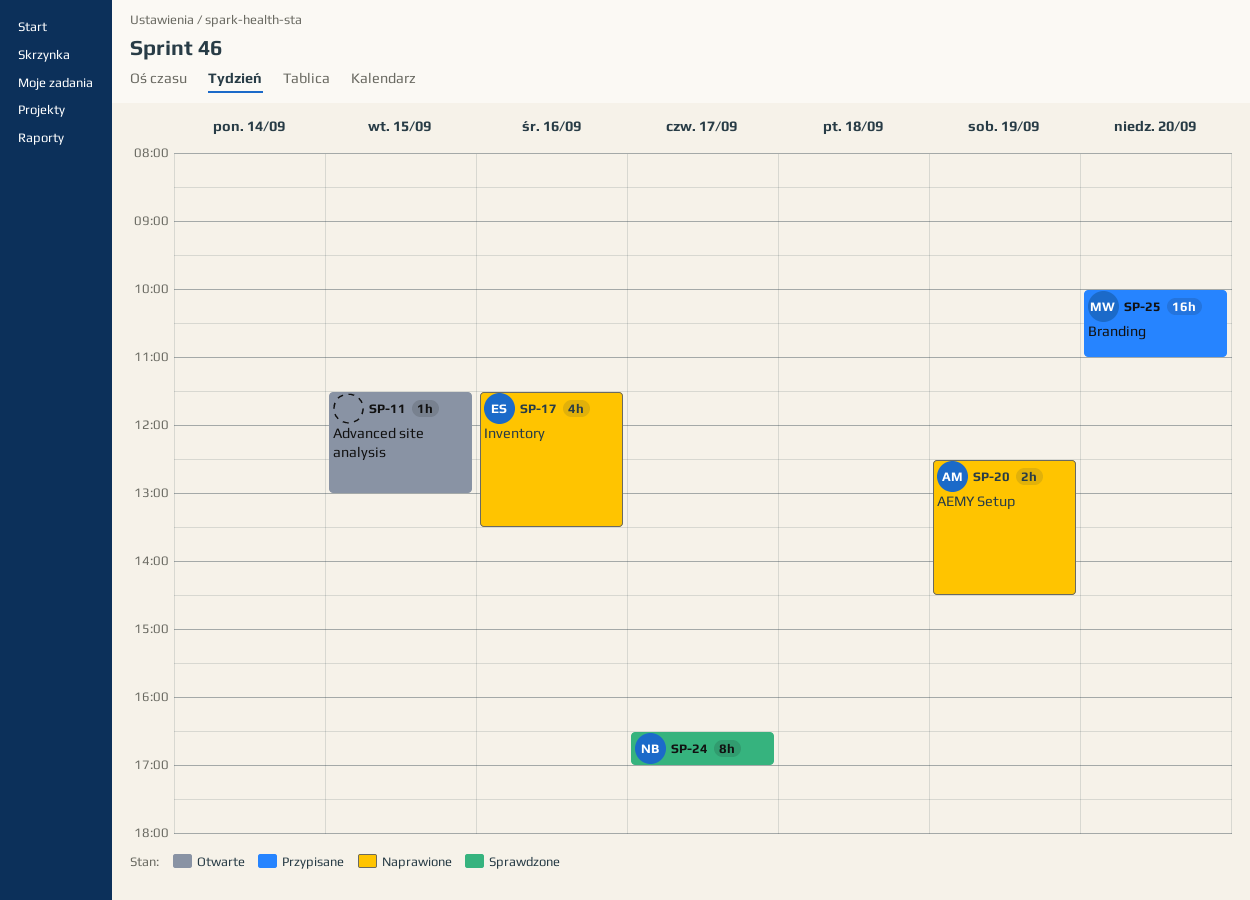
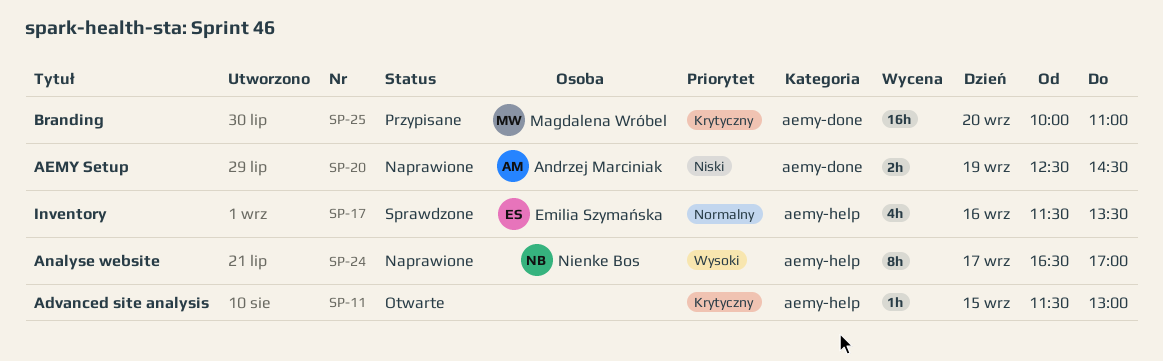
SP-17, status: Naprawione -> Sprawdzone
SP-24, status: Sprawdzone -> Naprawione

